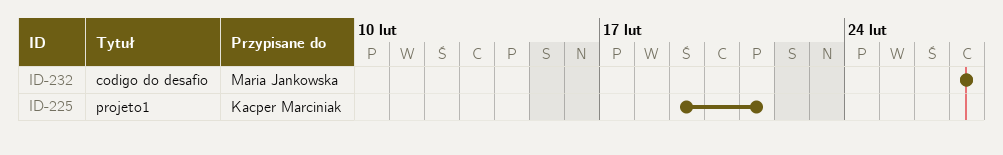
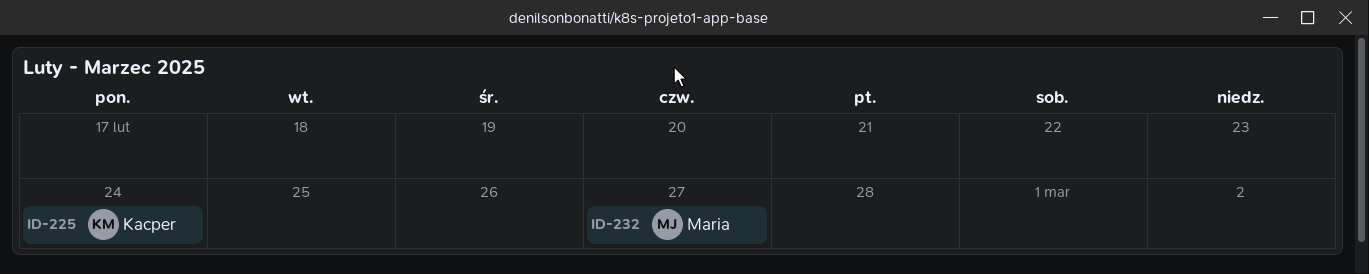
ID-225, due: Feb 21 -> Feb 24

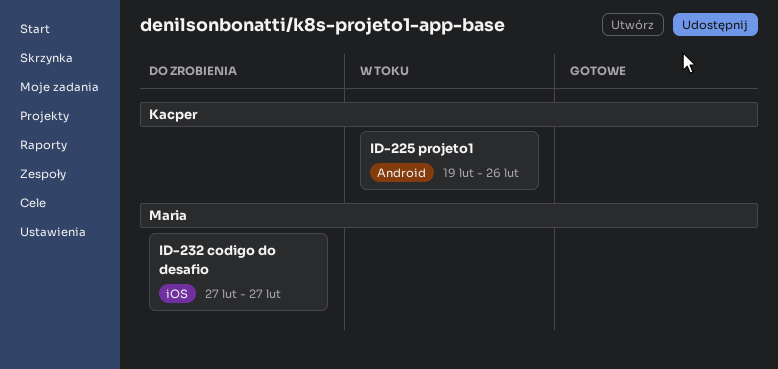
ID-225, due: Feb 24 -> Feb 26

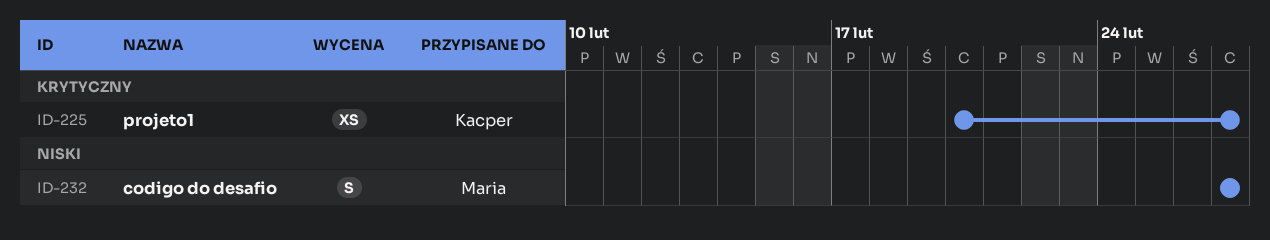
ID-225, start: Feb 19 -> Feb 20
ID-225, due: Feb 26 -> Feb 27

